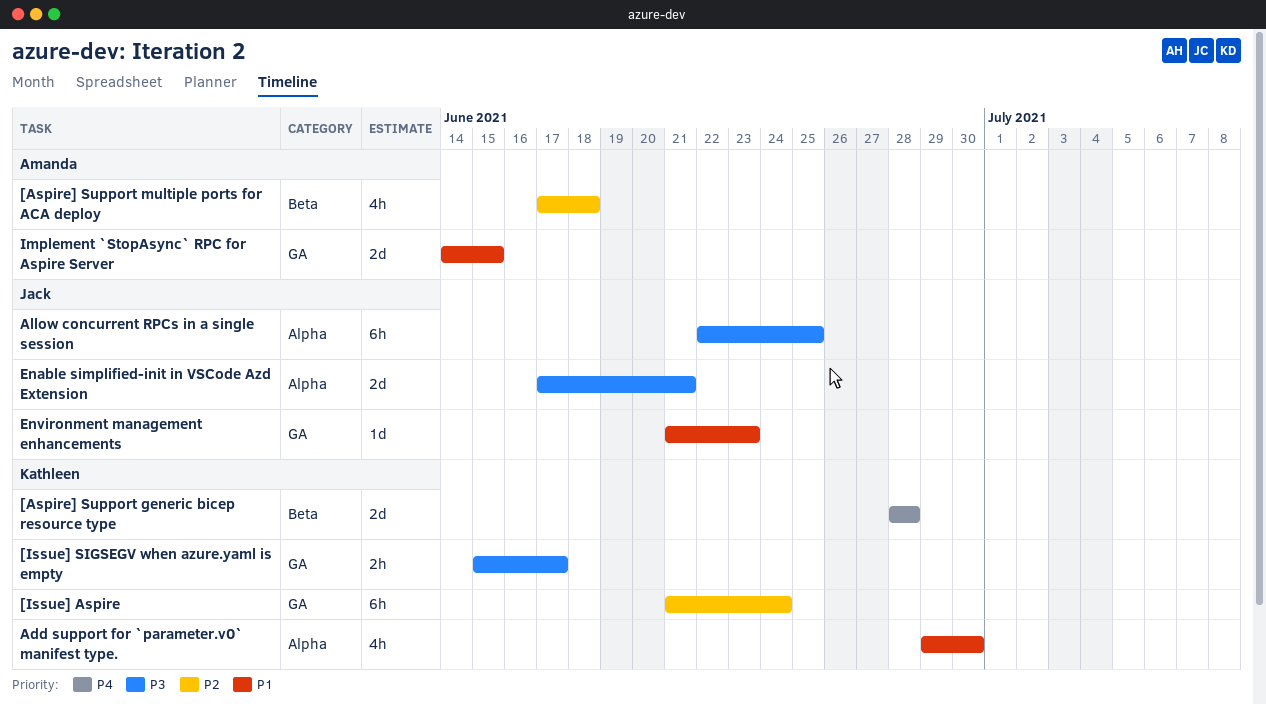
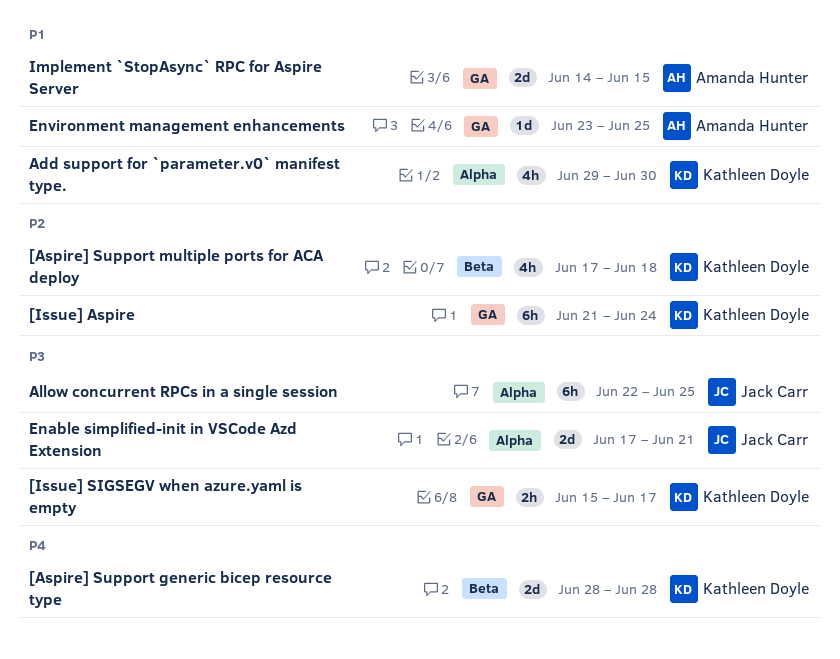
[Aspire] Support multiple ports for ACA deploy, owner: Amanda Hunter -> Kathleen Doyle
Environment management enhancements, owner: Jack Carr -> Amanda Hunter
Environment management enhancements, start: Jun 21 -> Jun 23
Environment management enhancements, due: Jun 23 -> Jun 25

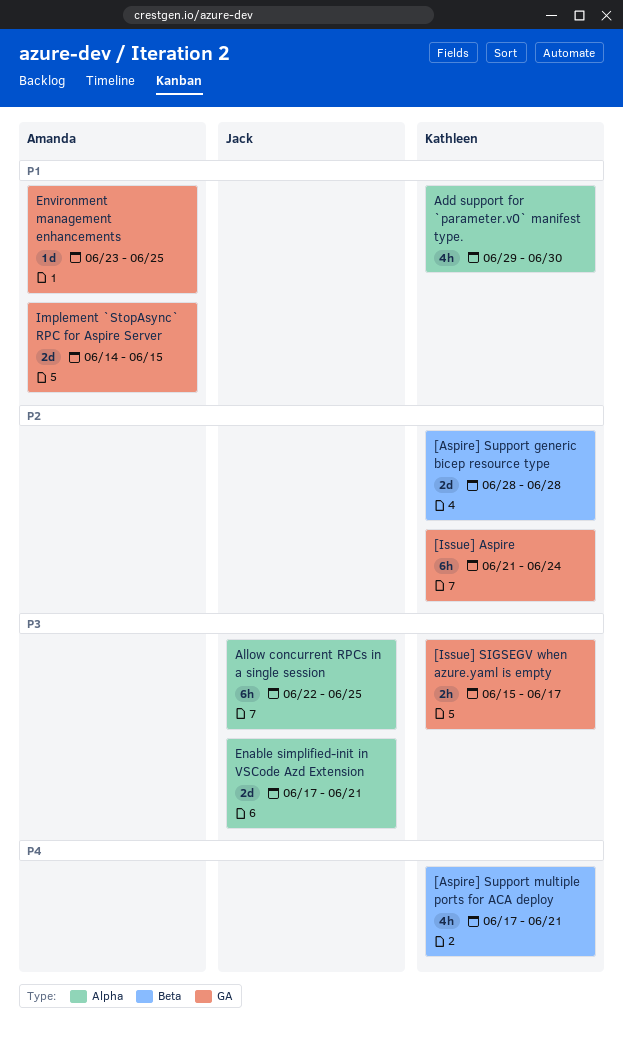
[Aspire] Support generic bicep resource type, priority: P4 -> P2
[Aspire] Support multiple ports for ACA deploy, priority: P2 -> P4
[Aspire] Support multiple ports for ACA deploy, due: Jun 18 -> Jun 21

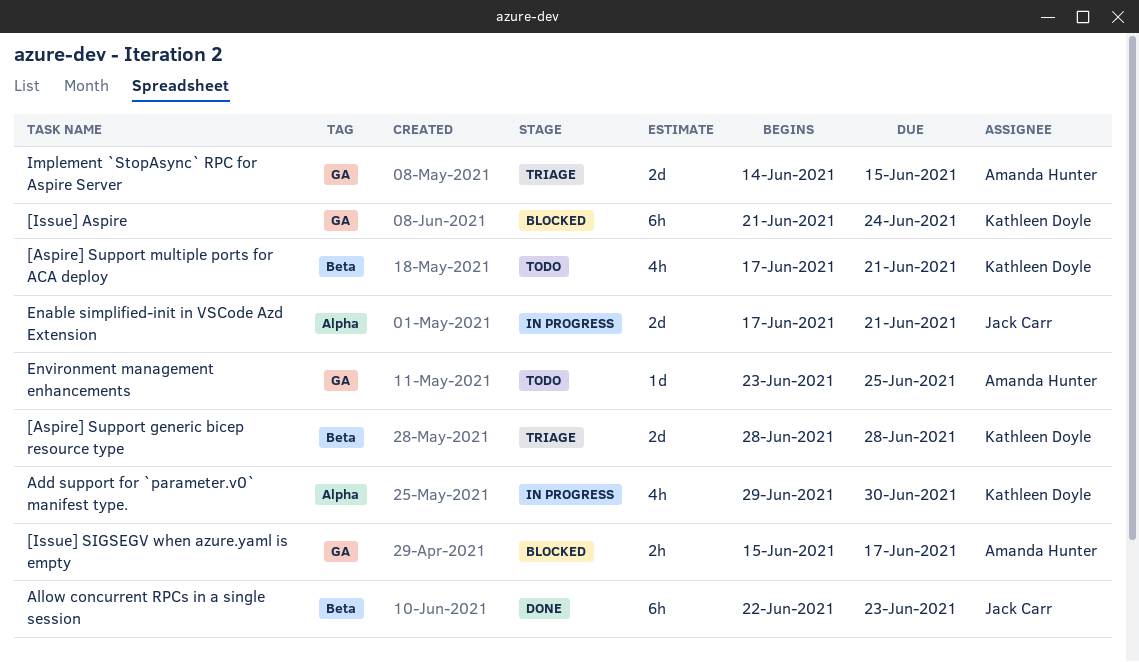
[Issue] SIGSEGV when azure.yaml is empty, owner: Kathleen Doyle -> Amanda Hunter
Allow concurrent RPCs in a single session, label: Alpha -> Beta
Allow concurrent RPCs in a single session, due: Jun 25 -> Jun 23

